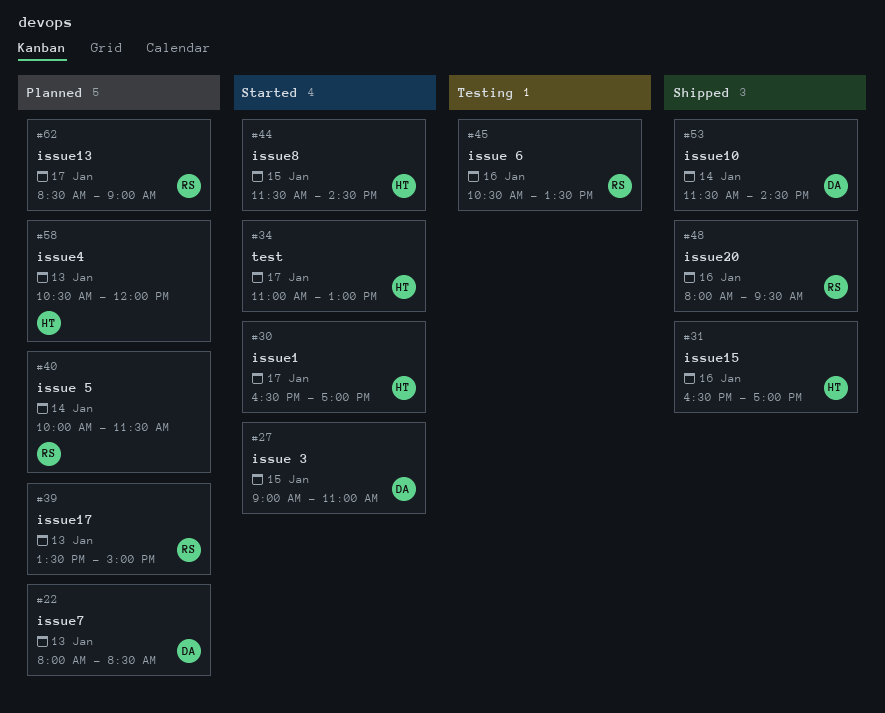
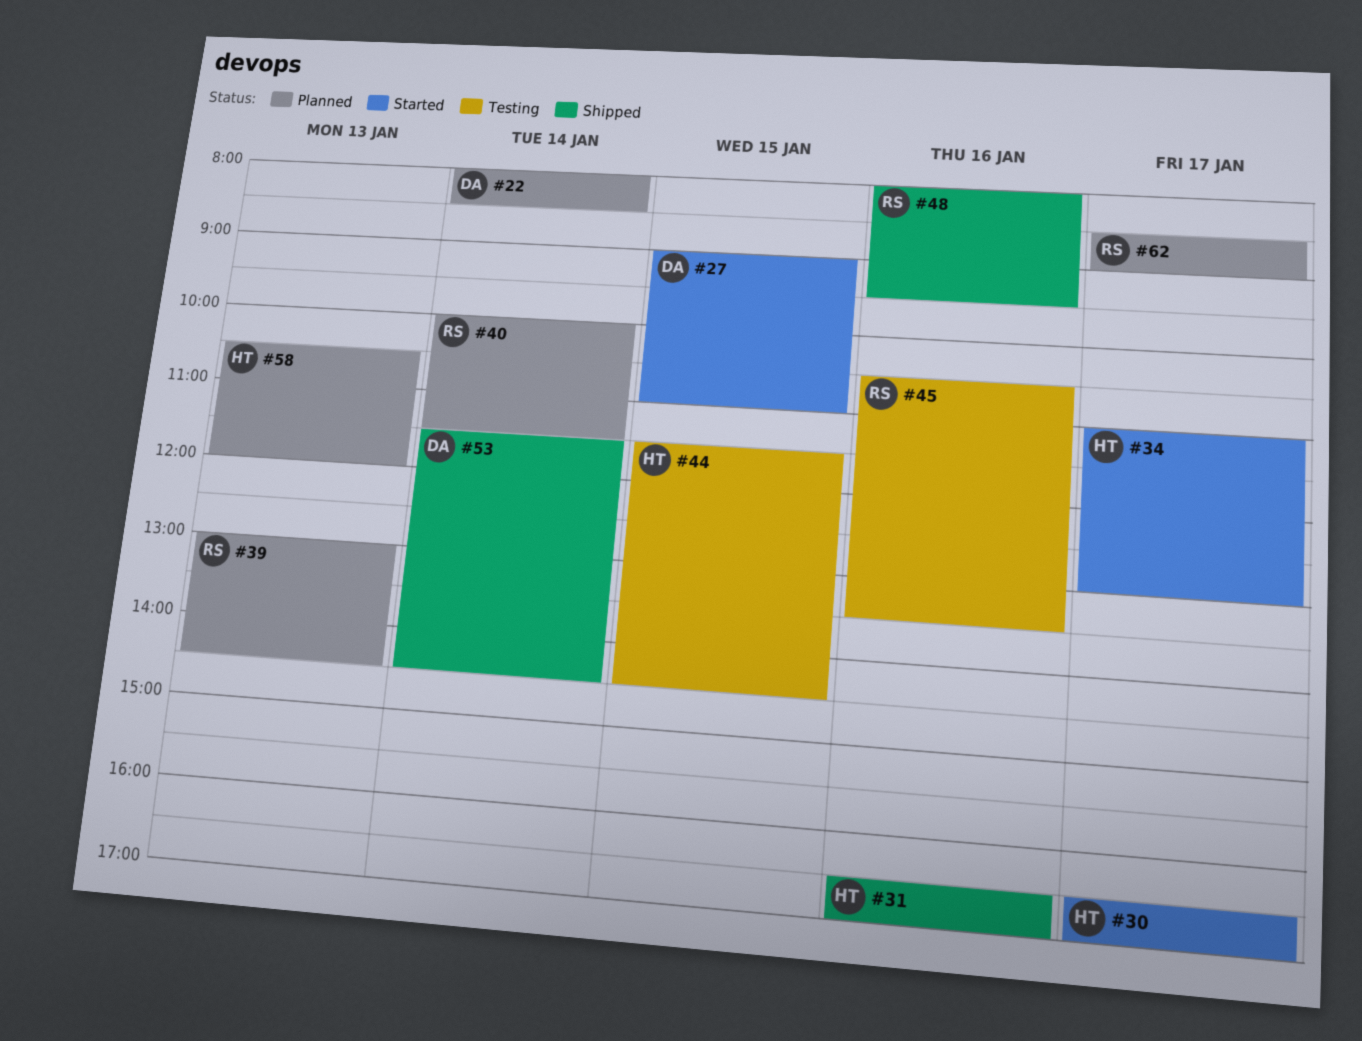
#22, day: Jan 13 -> Jan 14
#39, begins: 13:30 -> 13:00
#39, ends: 15:00 -> 14:30
#44, status: Started -> Testing

